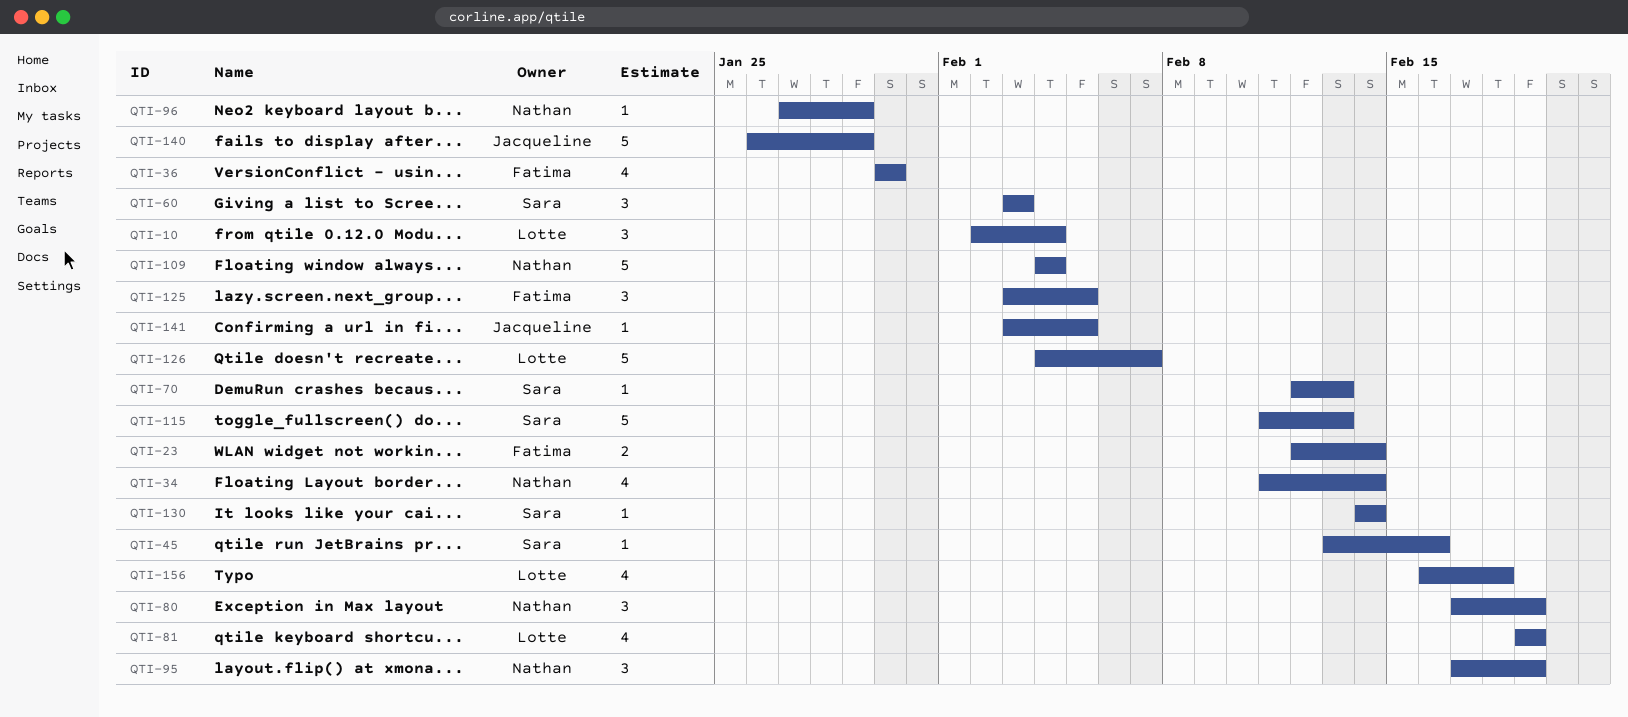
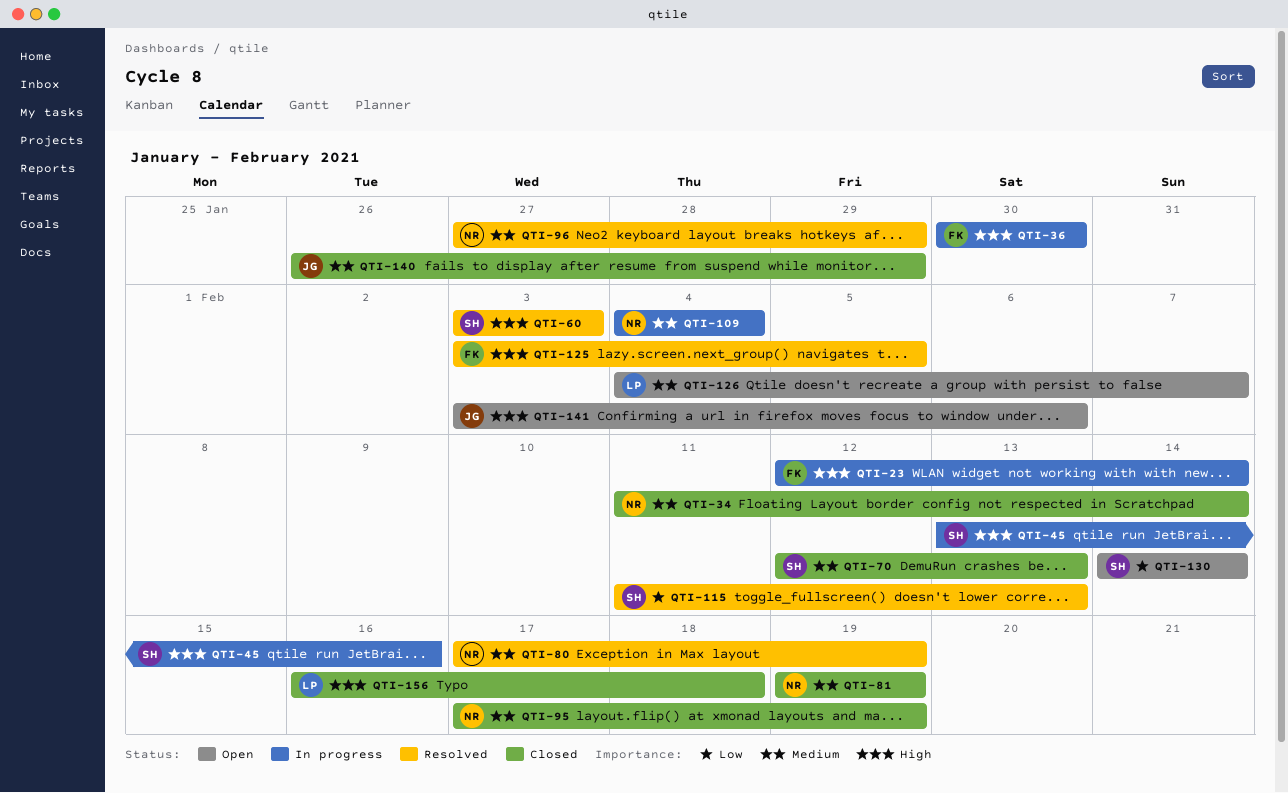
QTI-10: present -> none
QTI-81, owner: Lotte -> Nathan
QTI-141, due: Feb 5 -> Feb 6

